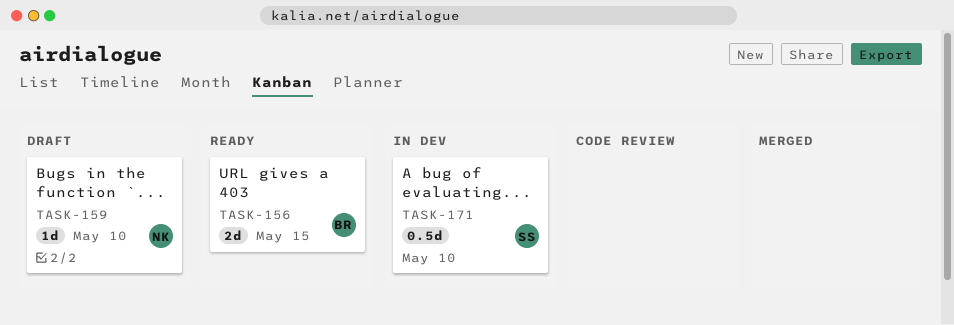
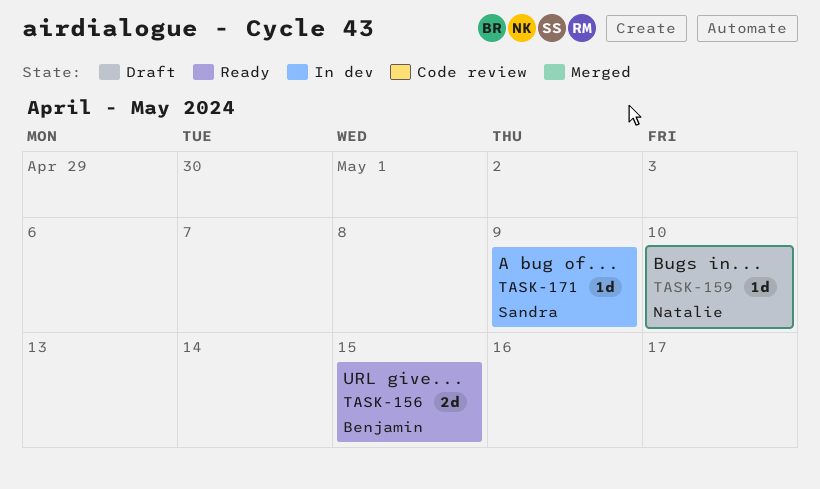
TASK-171, estimate: 0.5d -> 1d
TASK-171, due: May 10 -> May 9

